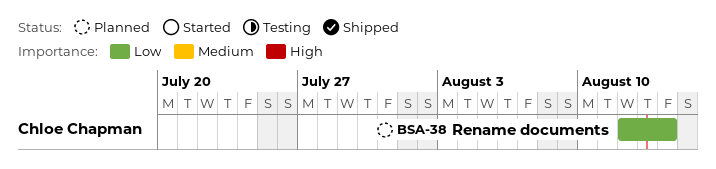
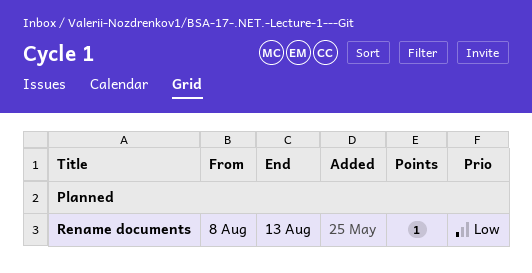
Rename documents, start: Aug 12 -> Aug 8
Rename documents, due: Aug 14 -> Aug 13

